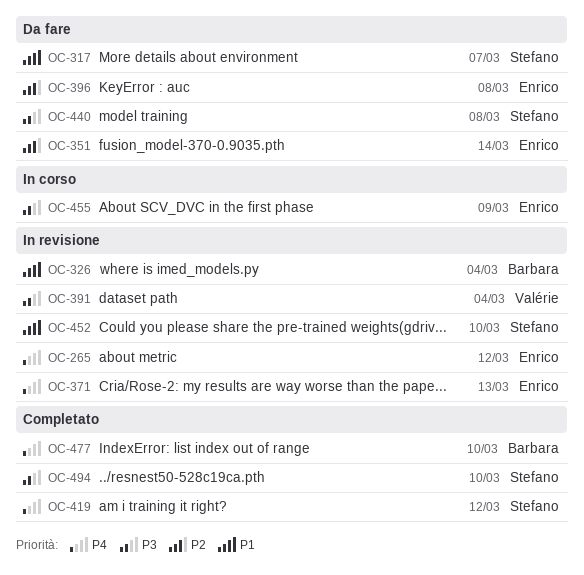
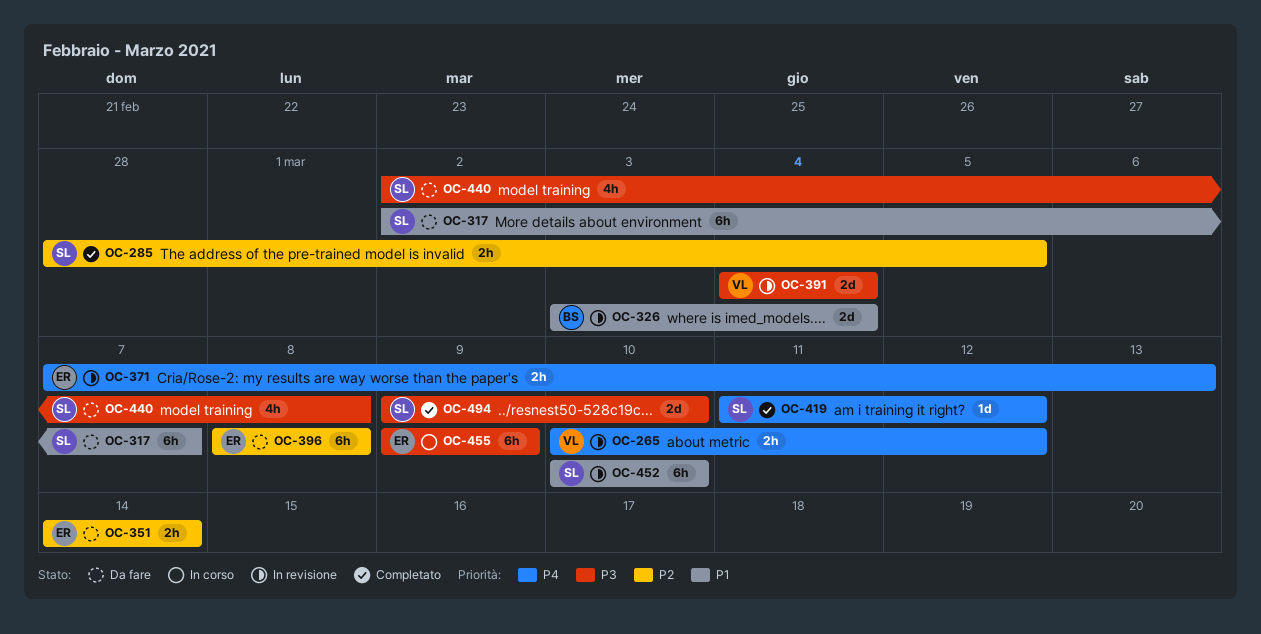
OC-265, owner: Enrico -> Valérie
OC-285: none -> present
OC-477: present -> none

